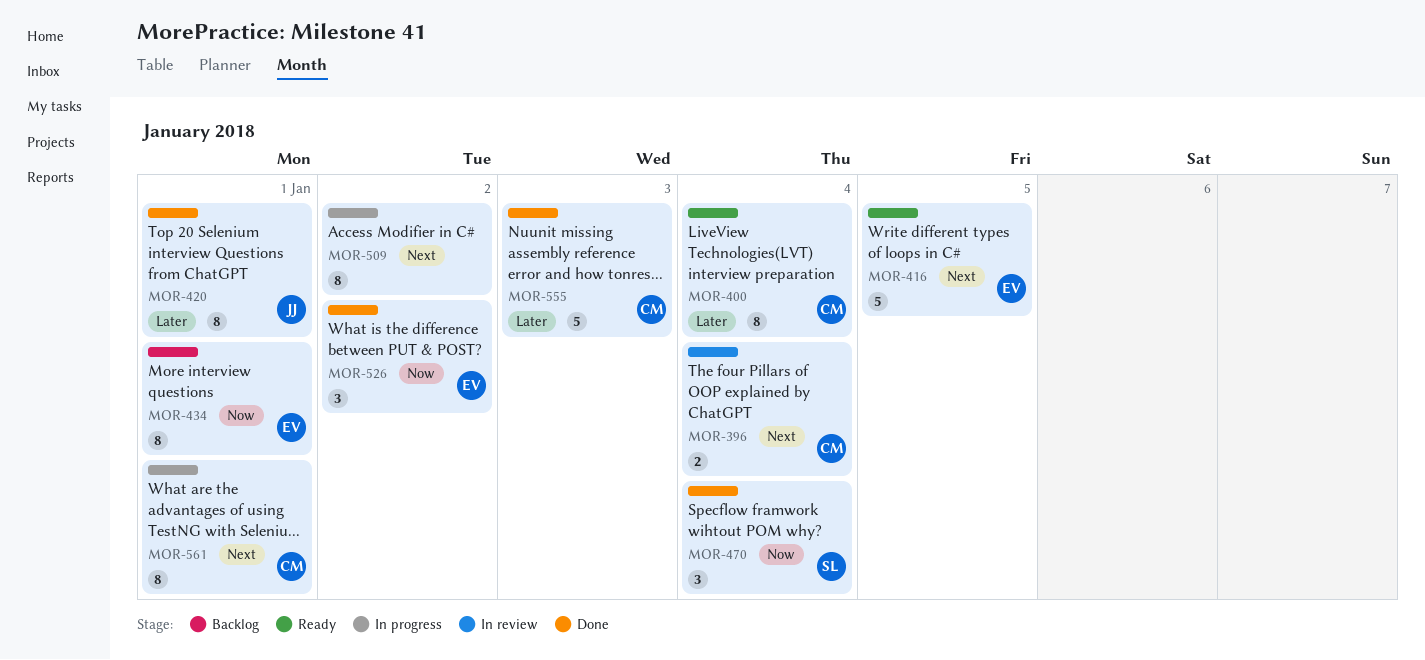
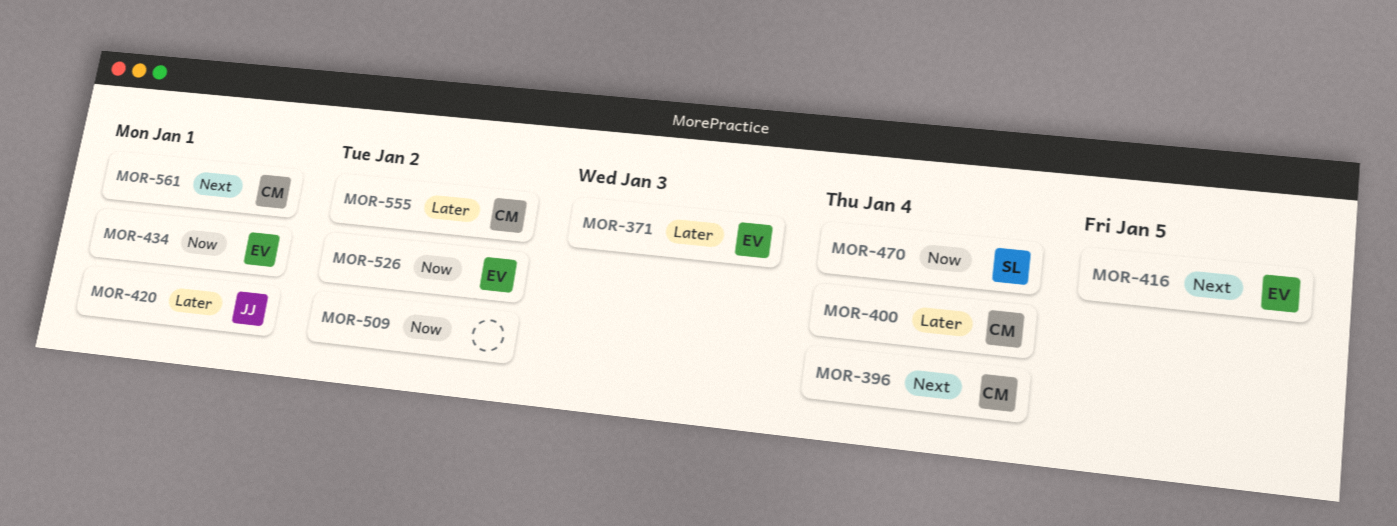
MOR-371: none -> present
MOR-509, priority: Next -> Now
MOR-555, due: Jan 3 -> Jan 2

